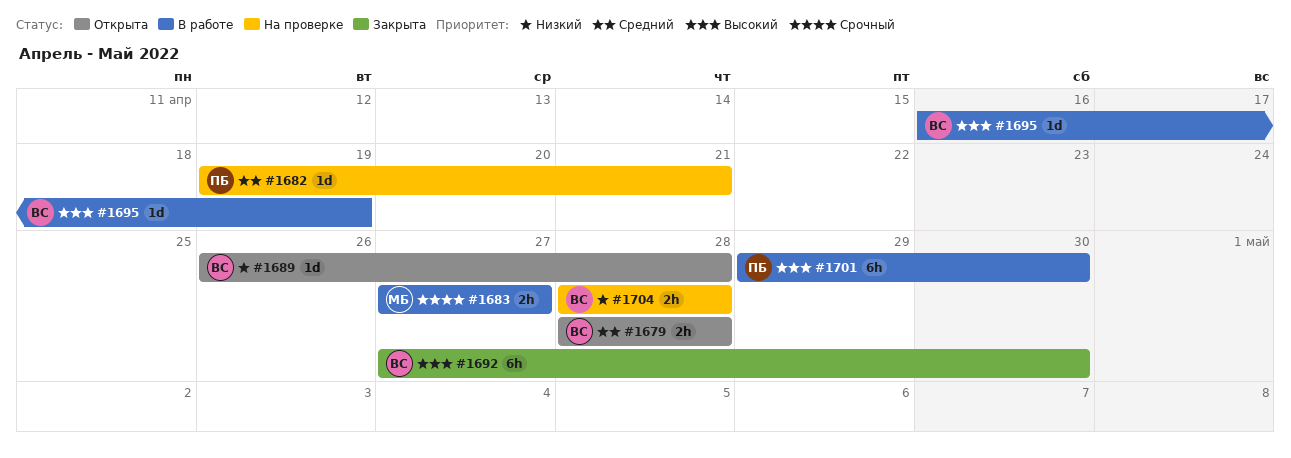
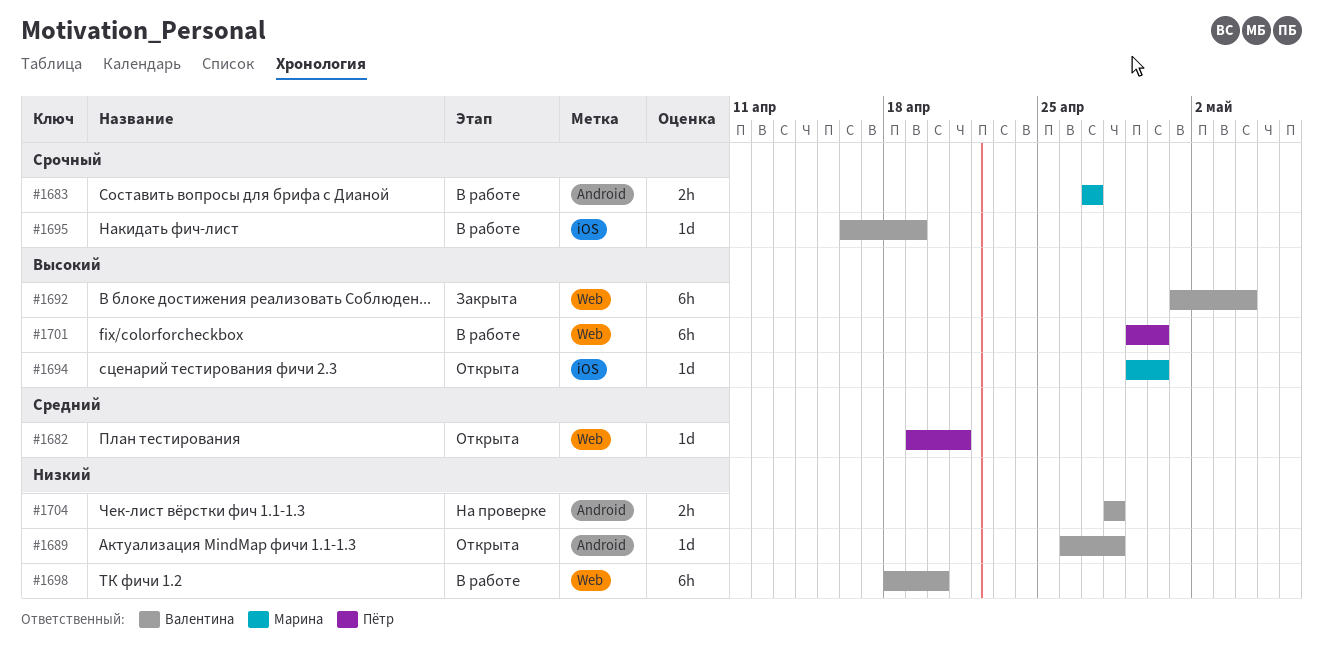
#1679: present -> none
#1682, status: На проверке -> Открыта
#1692, start: Apr 27 -> May 1
#1692, due: Apr 30 -> May 4
#1694: none -> present
#1695, priority: Высокий -> Срочный
#1698: none -> present

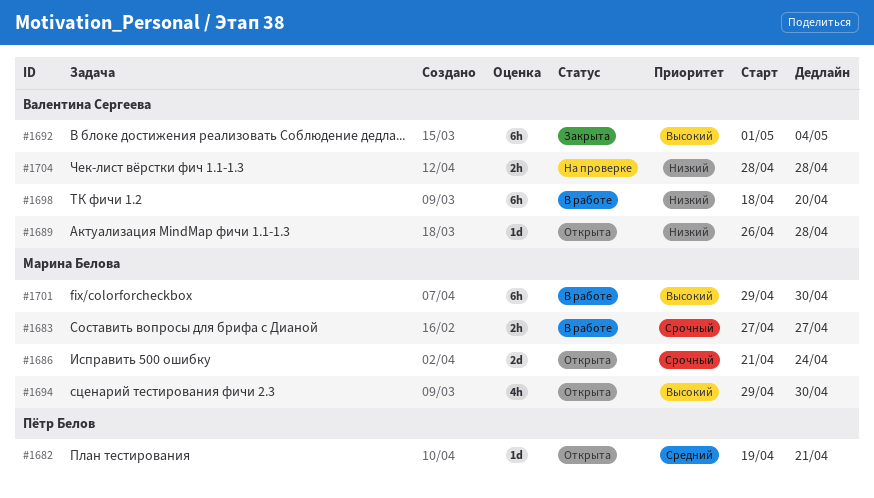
#1686: none -> present
#1694, estimate: 1d -> 4h
#1695: present -> none
#1701, owner: Пётр Белов -> Марина Белова

